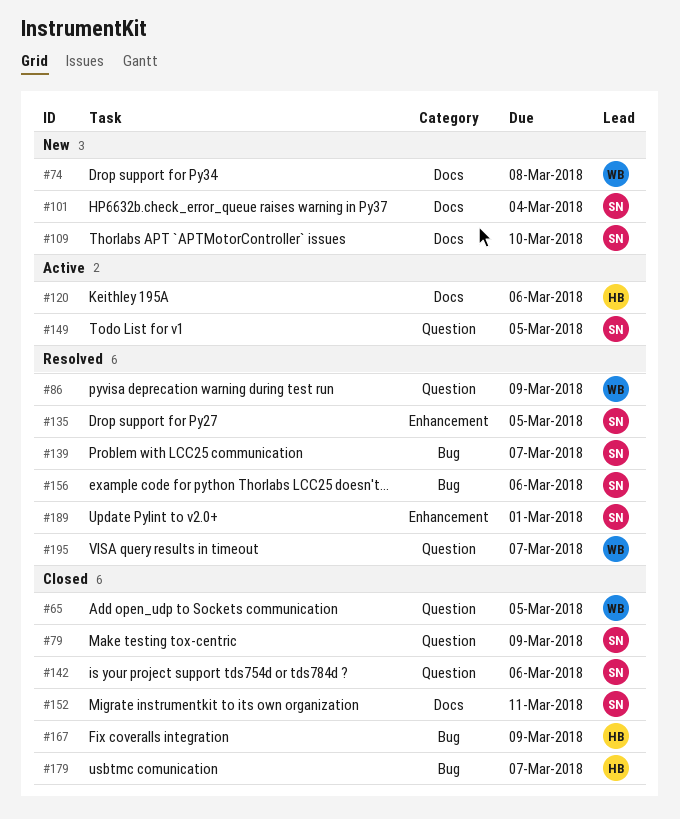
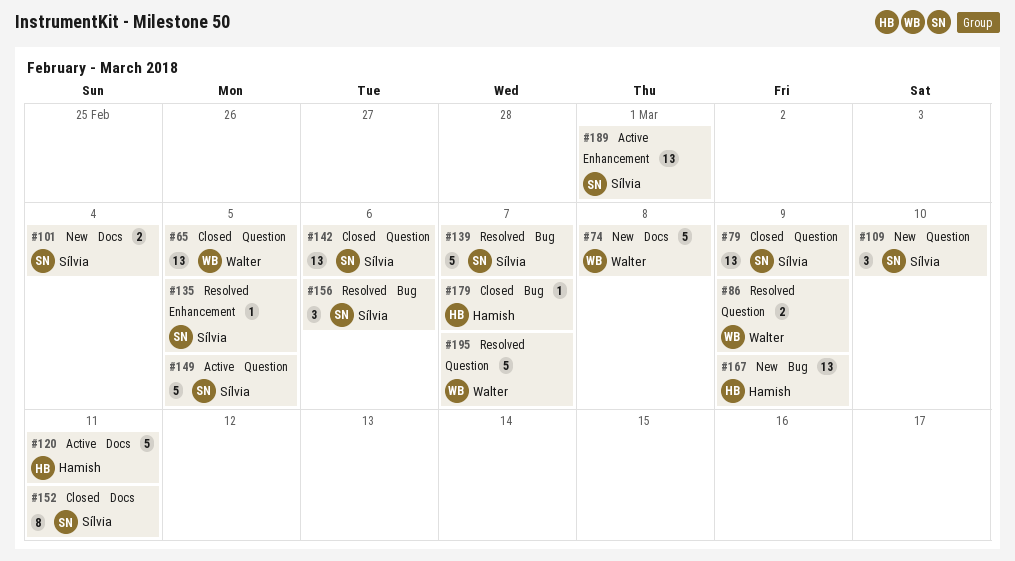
#109, label: Docs -> Question
#120, due: Mar 6 -> Mar 11
#167, status: Closed -> New
#189, status: Resolved -> Active

